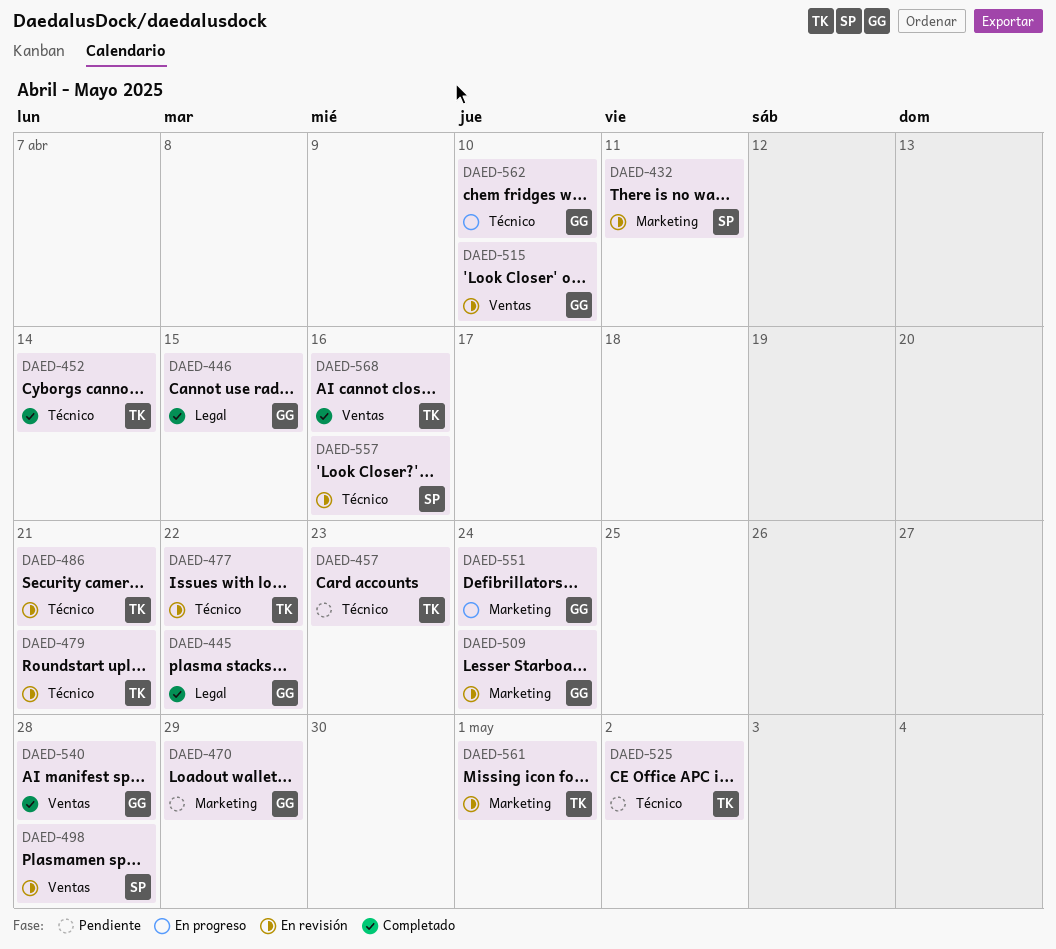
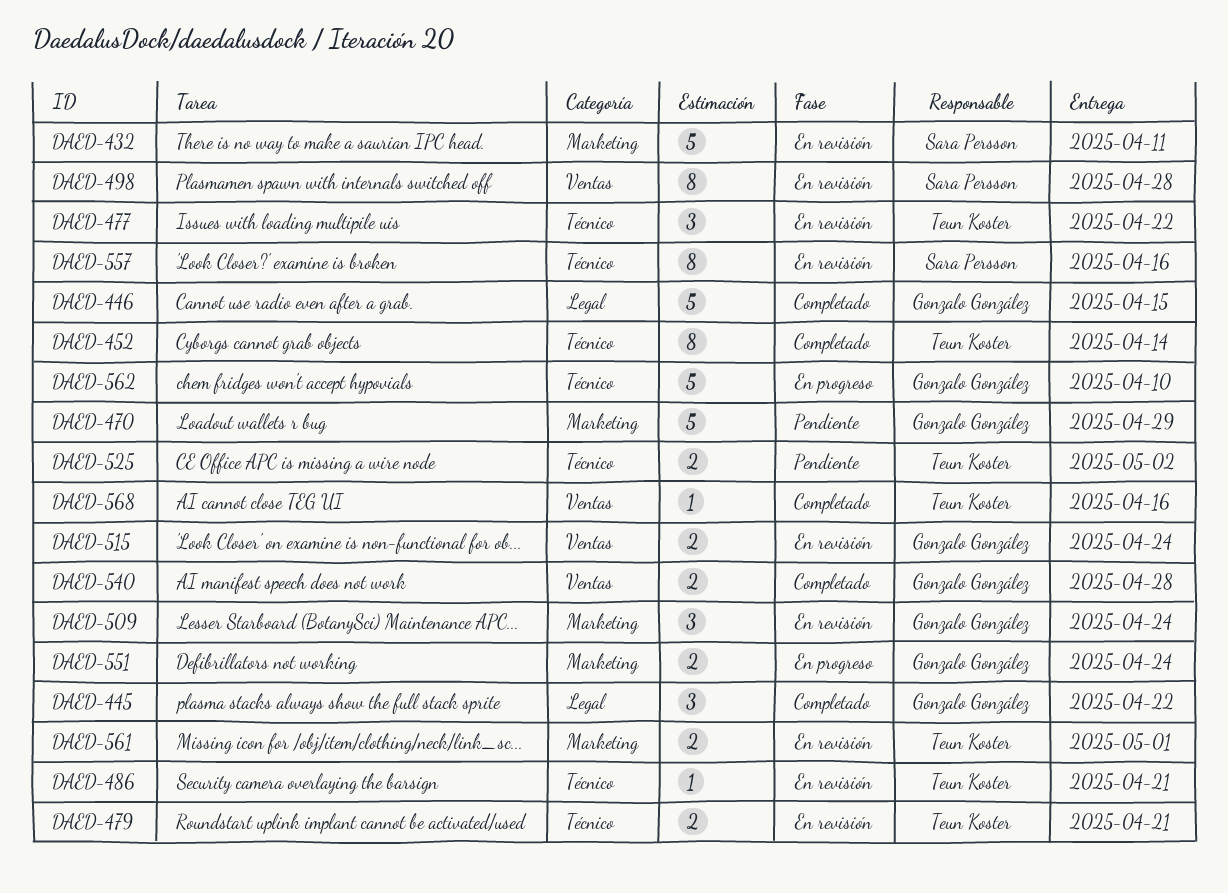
DAED-457: present -> none
DAED-515, due: Apr 10 -> Apr 24

